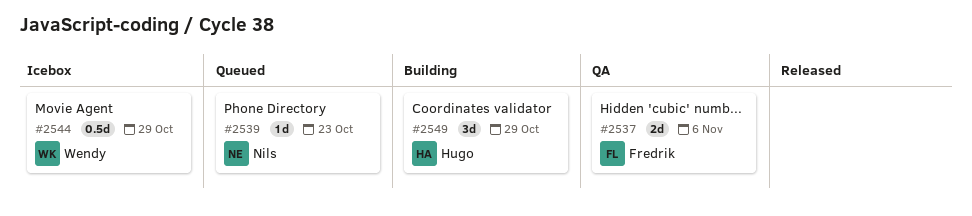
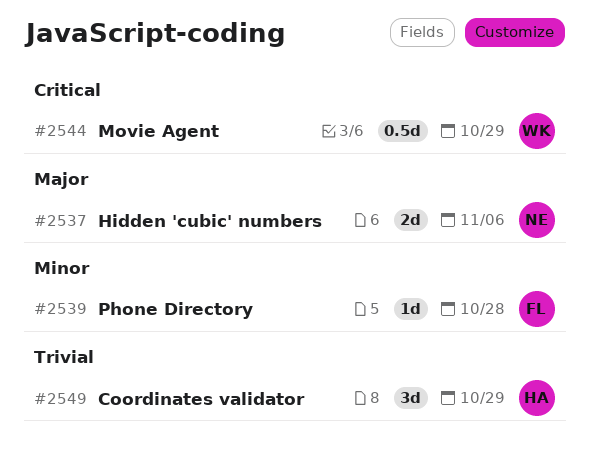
#2537, owner: Fredrik -> Nils
#2539, owner: Nils -> Fredrik
#2539, due: Oct 23 -> Oct 28

